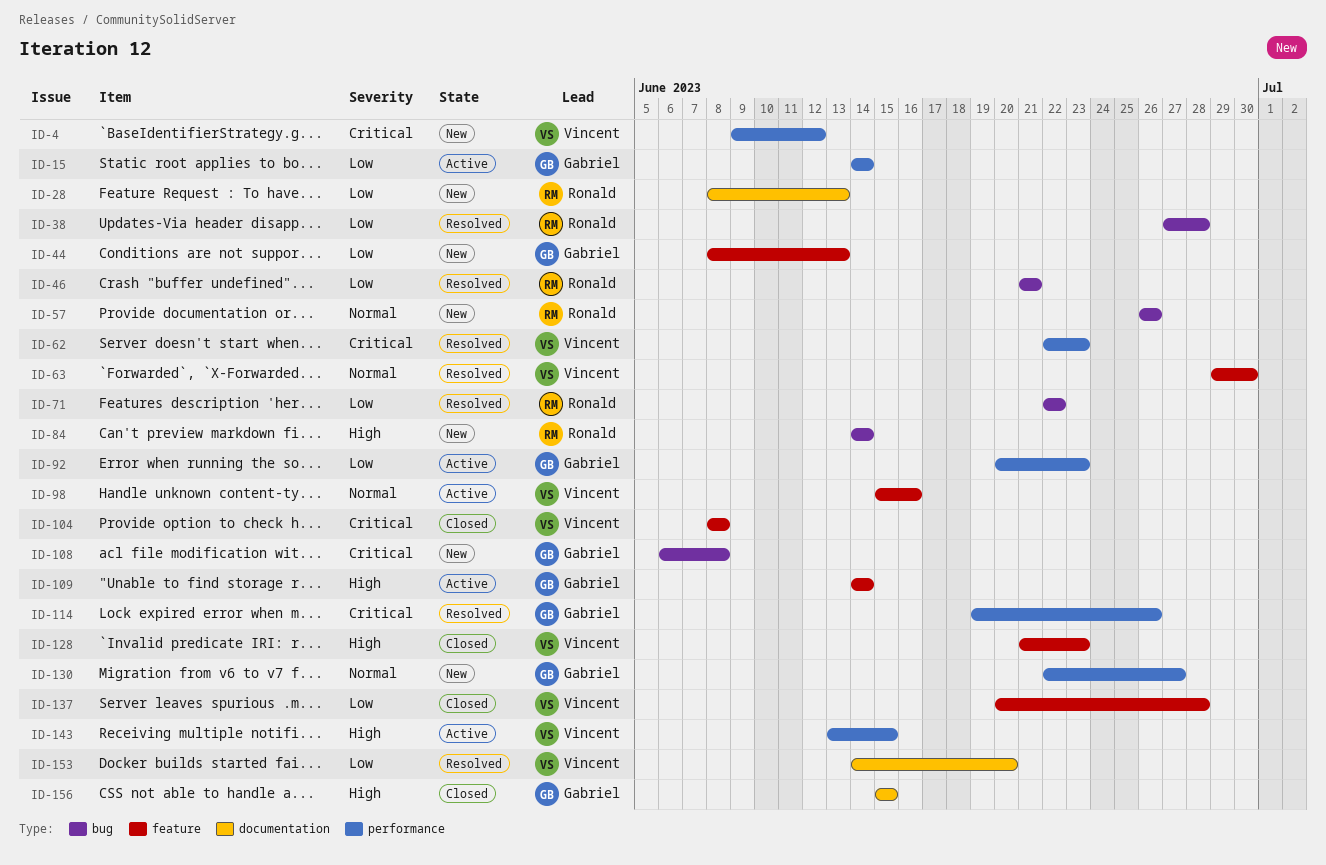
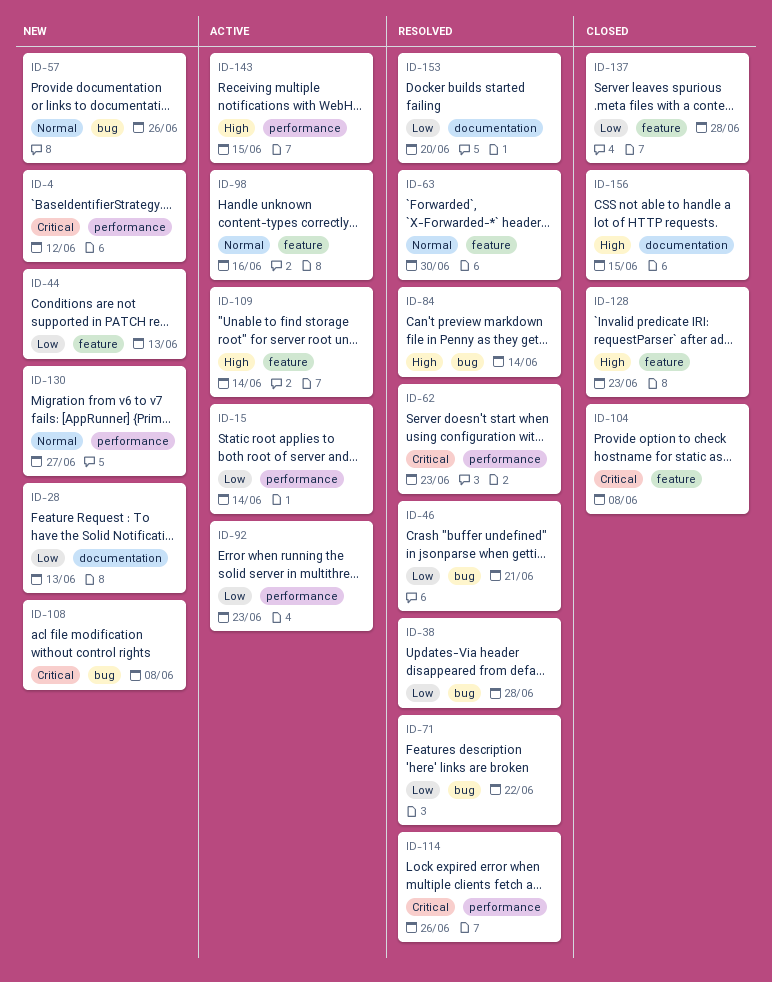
ID-84, status: New -> Resolved

